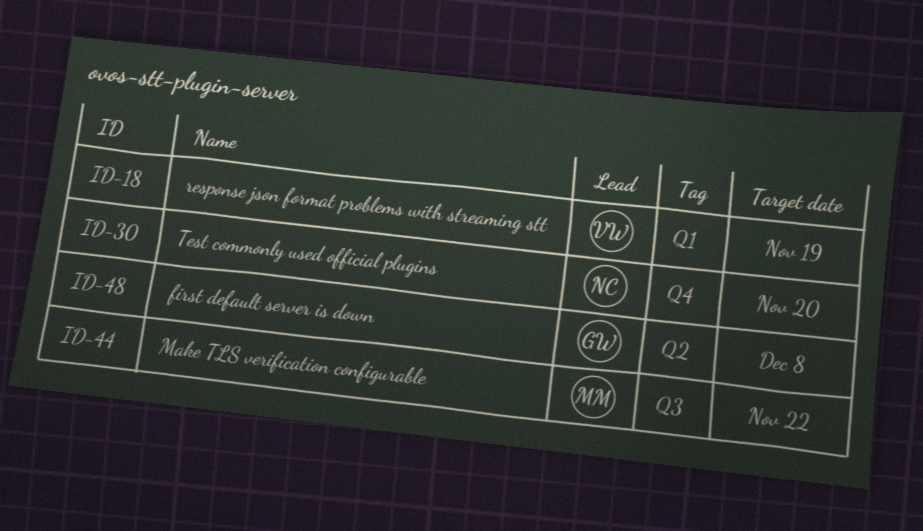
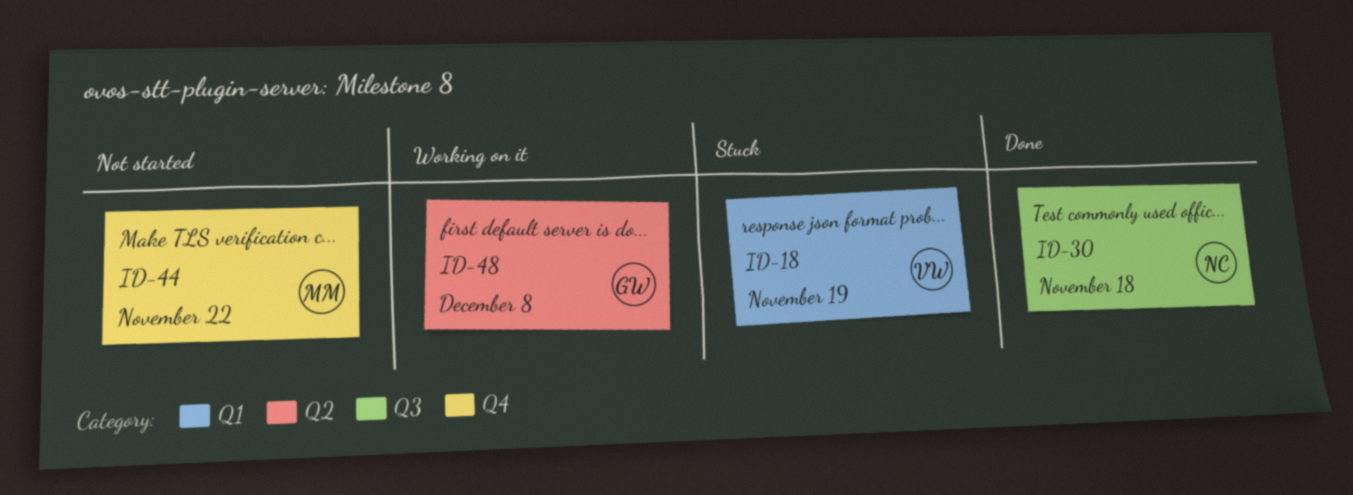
ID-30, label: Q4 -> Q3
ID-30, due: Nov 20 -> Nov 18
ID-44, label: Q3 -> Q4

